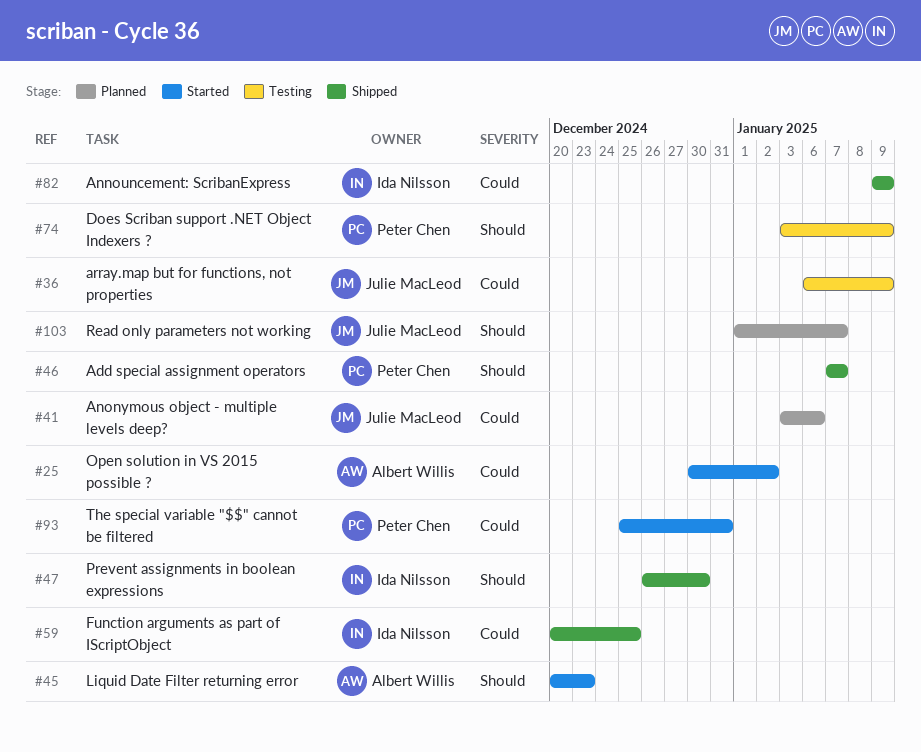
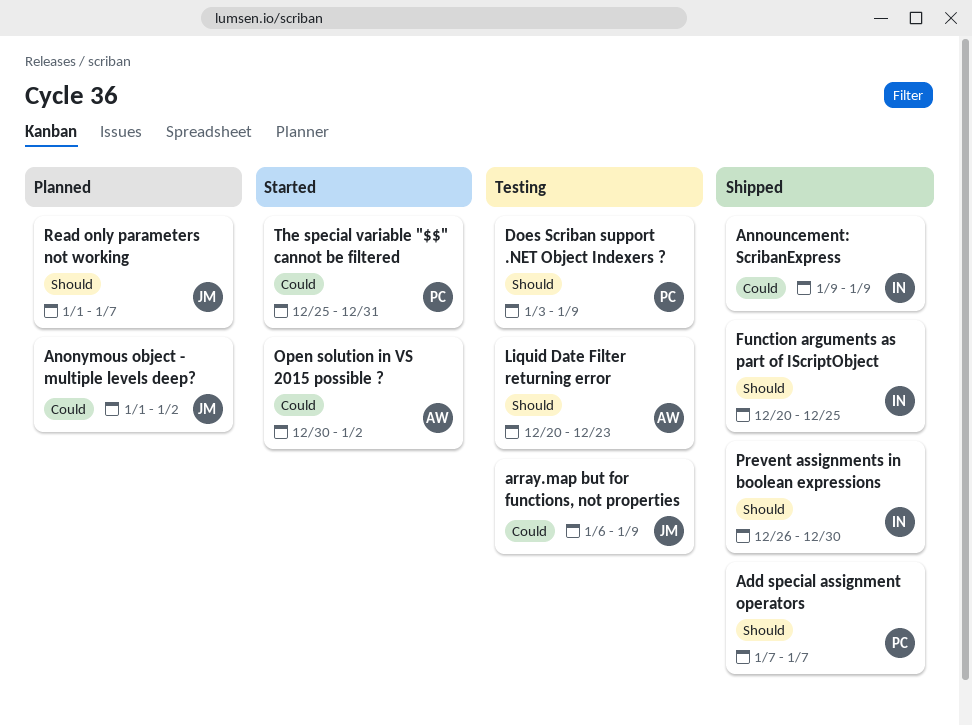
Anonymous object - multiple levels deep?, start: Jan 3 -> Jan 1
Anonymous object - multiple levels deep?, due: Jan 6 -> Jan 2
Function arguments as part of IScriptObject, priority: Could -> Should
Liquid Date Filter returning error, status: Started -> Testing

